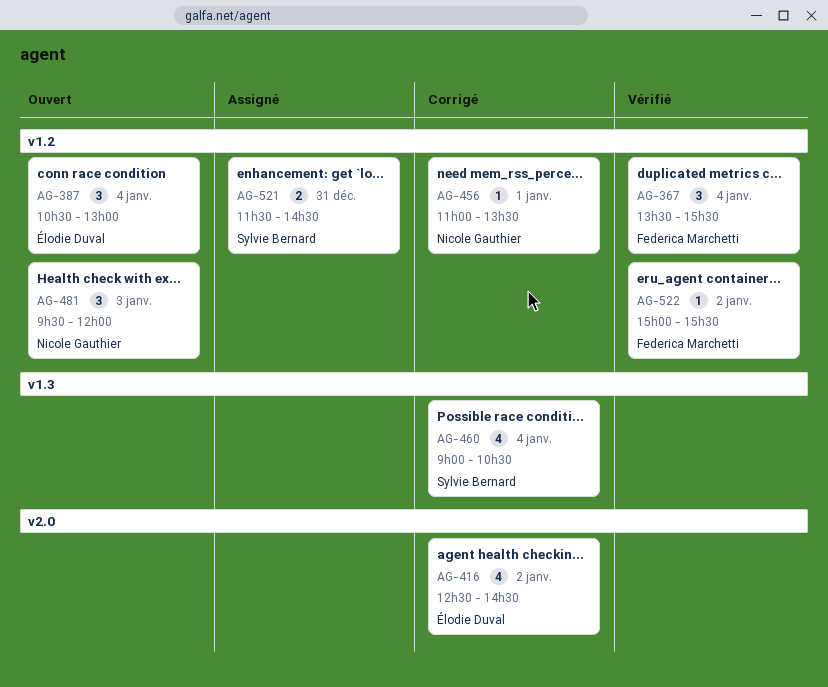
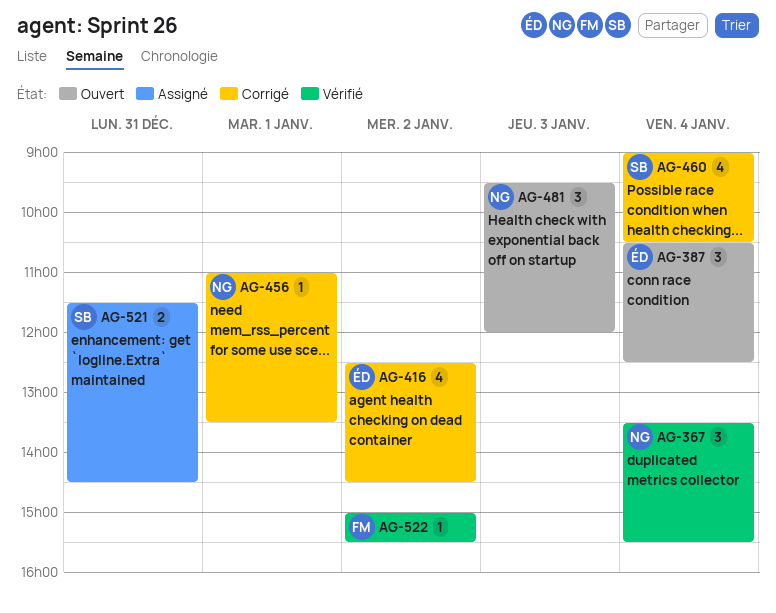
AG-367, owner: Federica Marchetti -> Nicole Gauthier
AG-387, ends: 13:00 -> 12:30

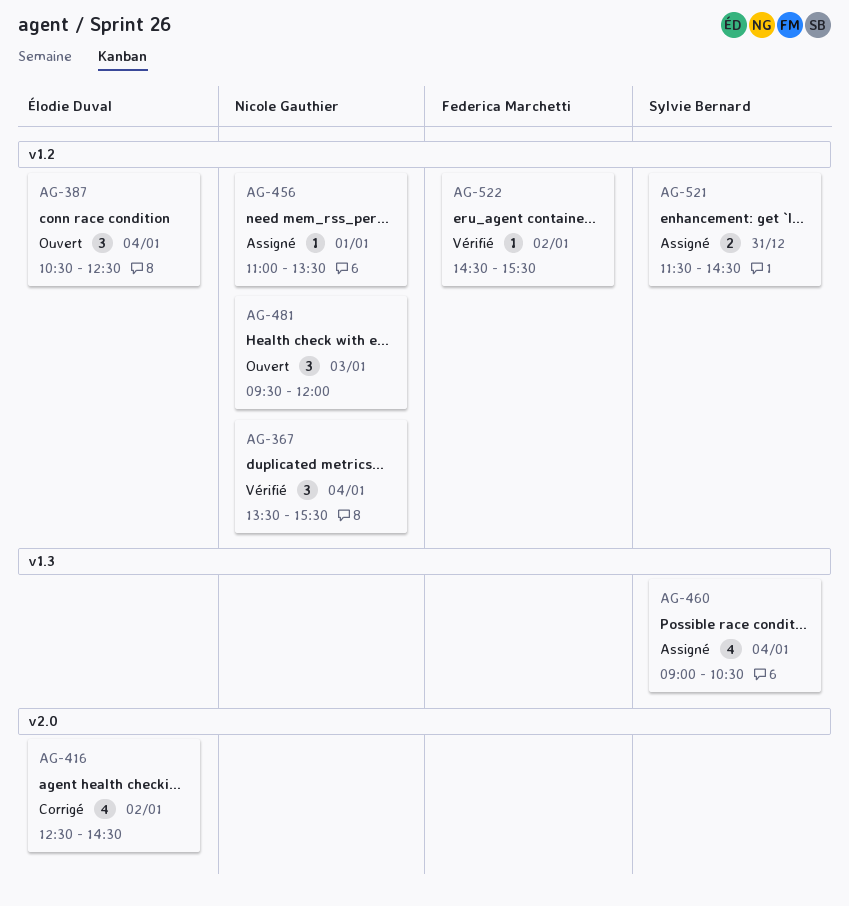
AG-456, status: Corrigé -> Assigné
AG-460, status: Corrigé -> Assigné
AG-522, begins: 15:00 -> 14:30

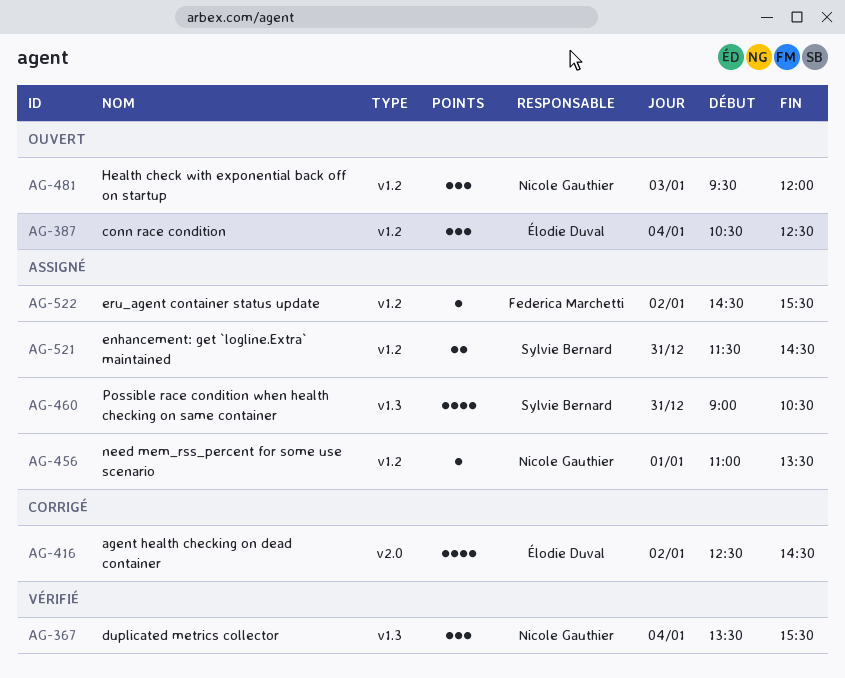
AG-367, label: v1.2 -> v1.3
AG-460, day: Jan 4 -> Dec 31
AG-522, status: Vérifié -> Assigné

